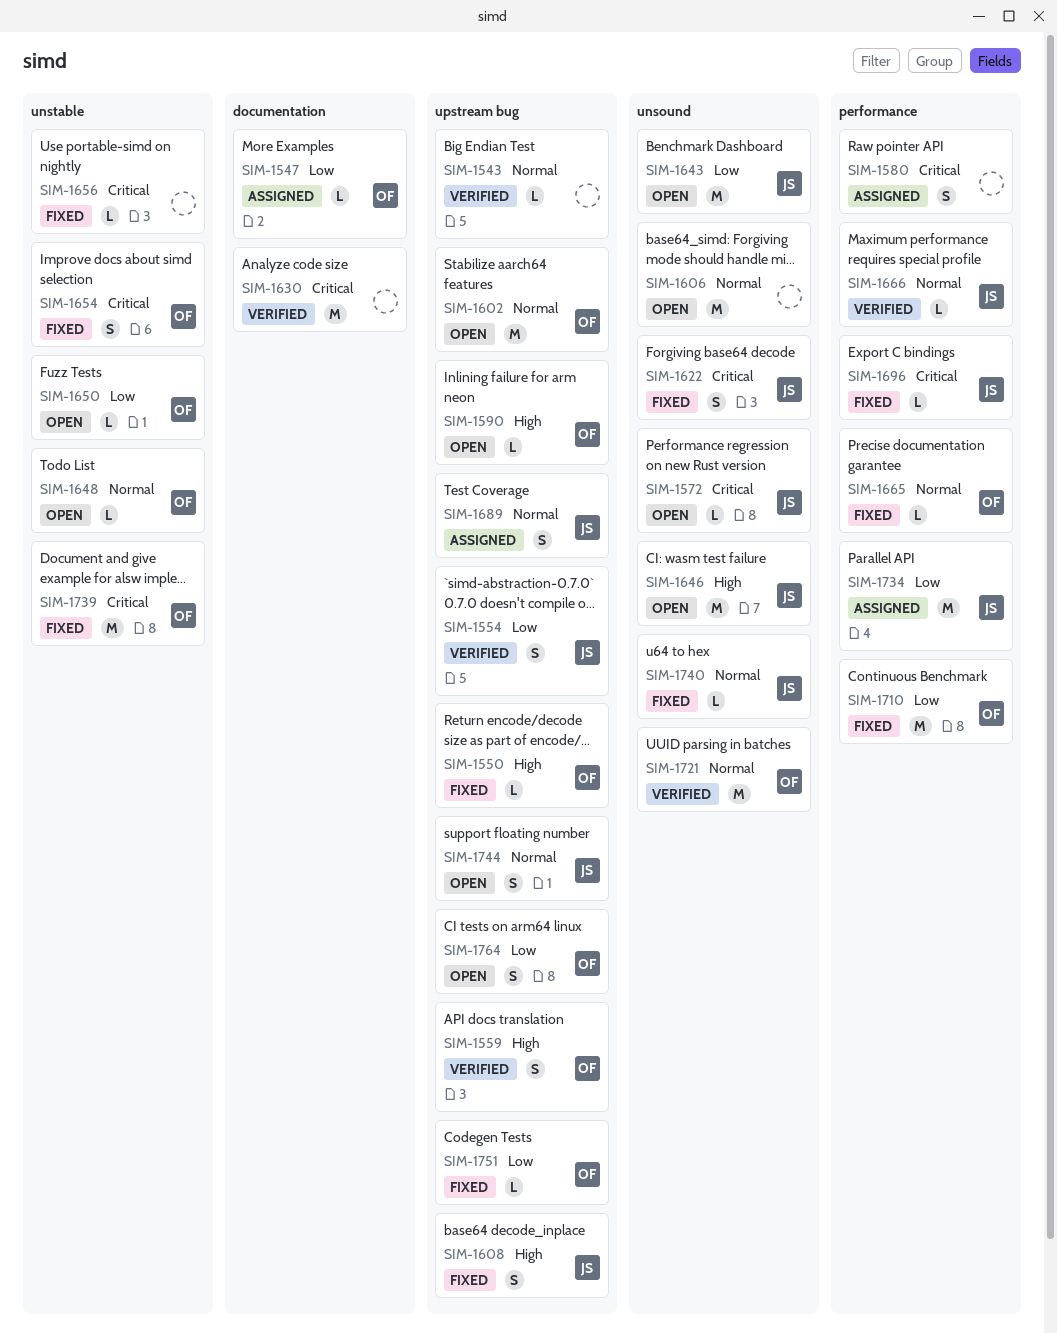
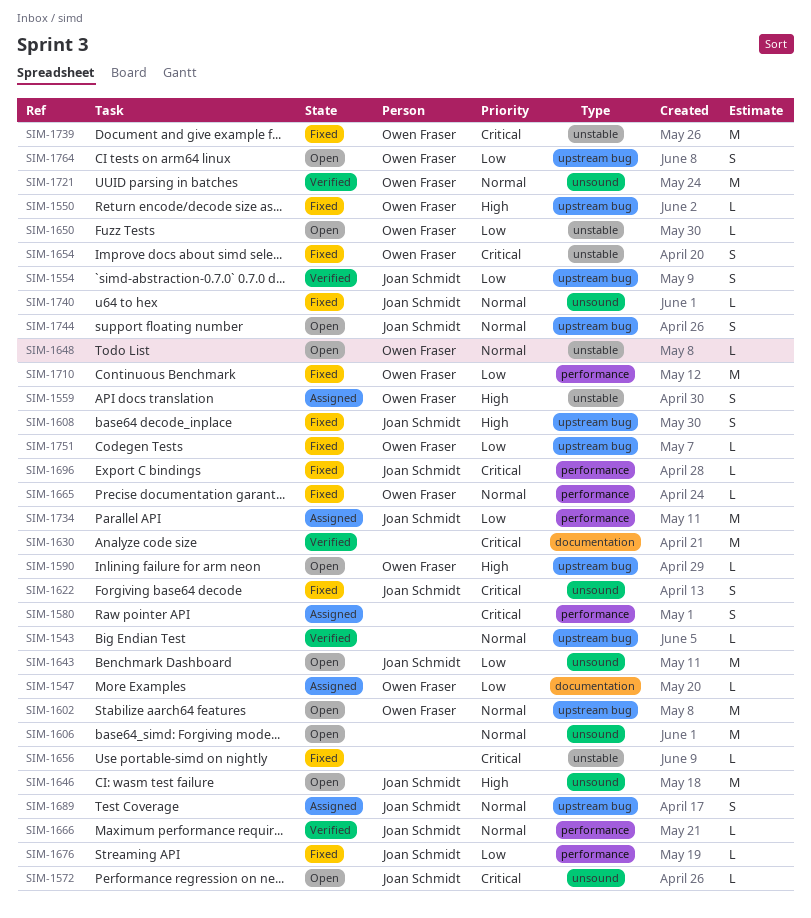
SIM-1559, status: Verified -> Assigned
SIM-1559, label: upstream bug -> unstable
SIM-1676: none -> present

